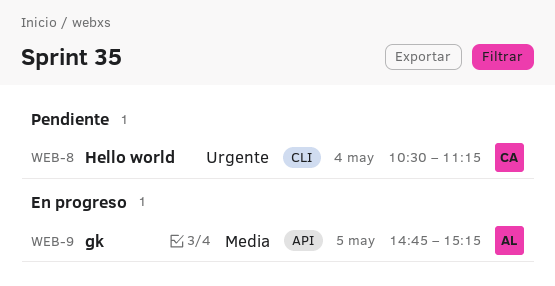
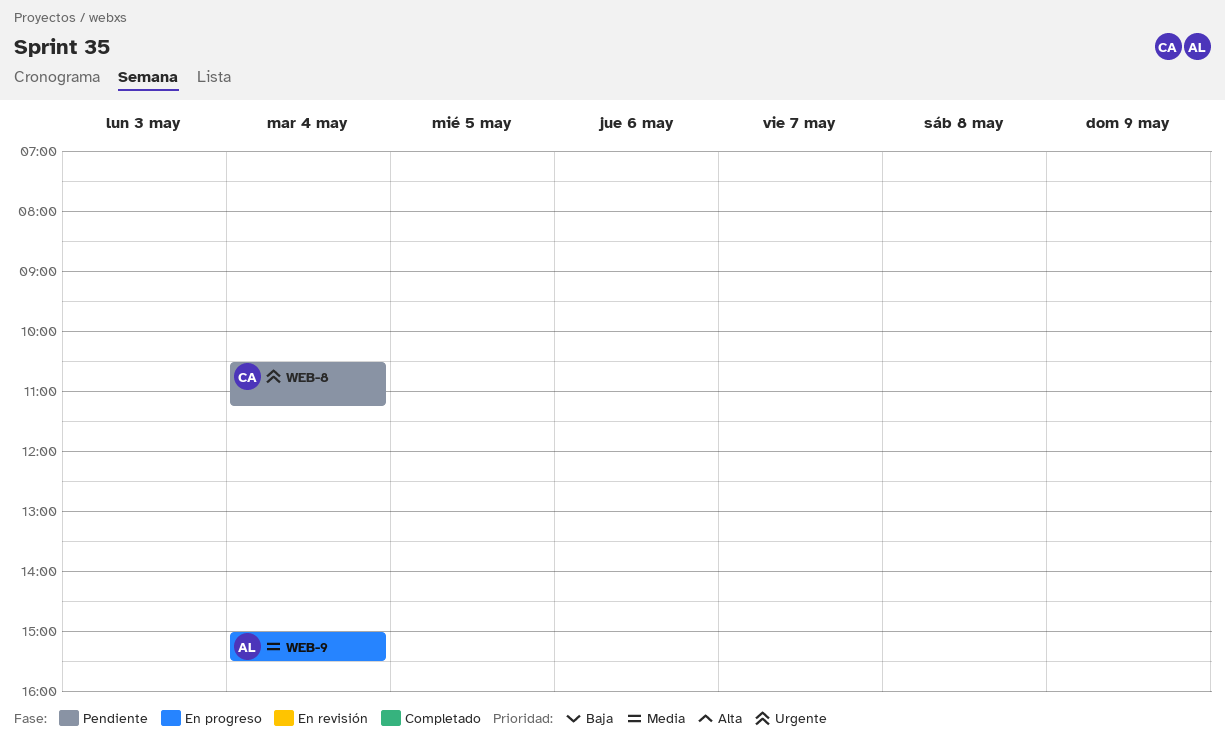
WEB-9, day: May 5 -> May 4
WEB-9, begins: 14:45 -> 15:00
WEB-9, ends: 15:15 -> 15:30

